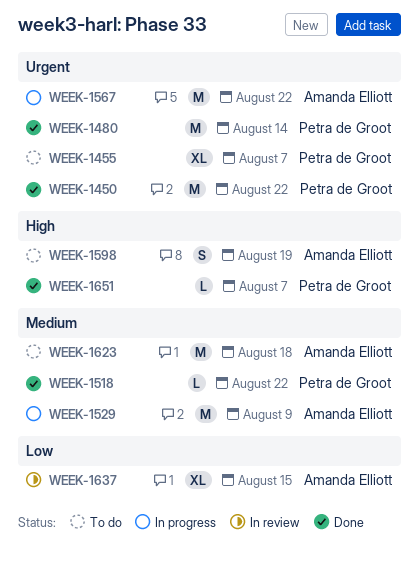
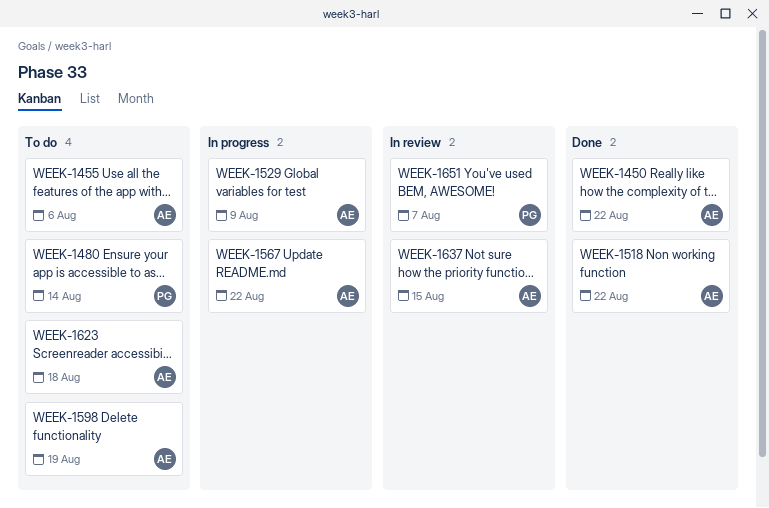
WEEK-1450, owner: Petra de Groot -> Amanda Elliott
WEEK-1455, owner: Petra de Groot -> Amanda Elliott
WEEK-1455, due: Aug 7 -> Aug 6
WEEK-1480, status: Done -> To do
WEEK-1518, owner: Petra de Groot -> Amanda Elliott
WEEK-1651, status: Done -> In review

